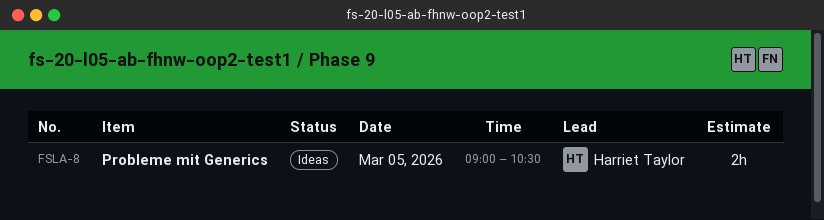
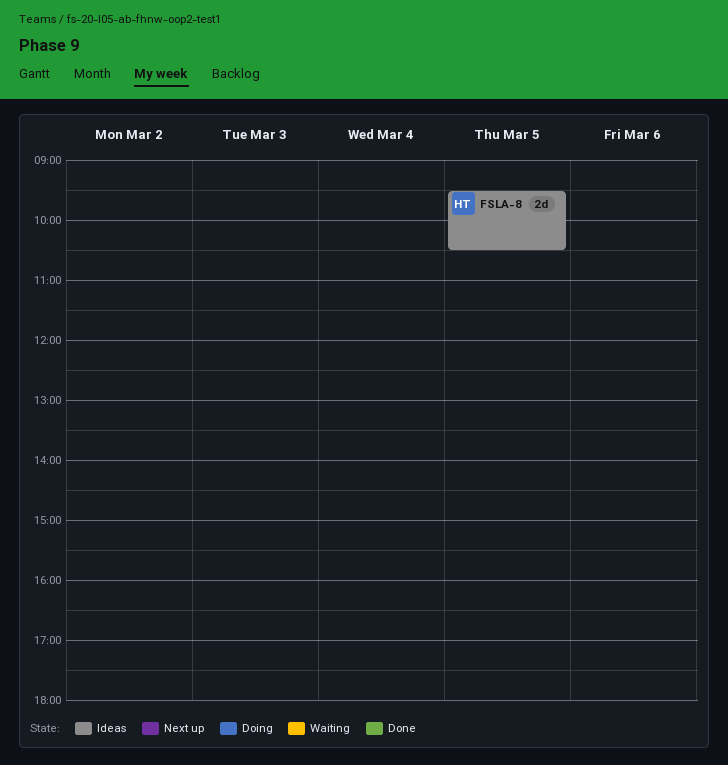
FSLA-8, estimate: 2h -> 2d
FSLA-8, begins: 09:00 -> 09:30

